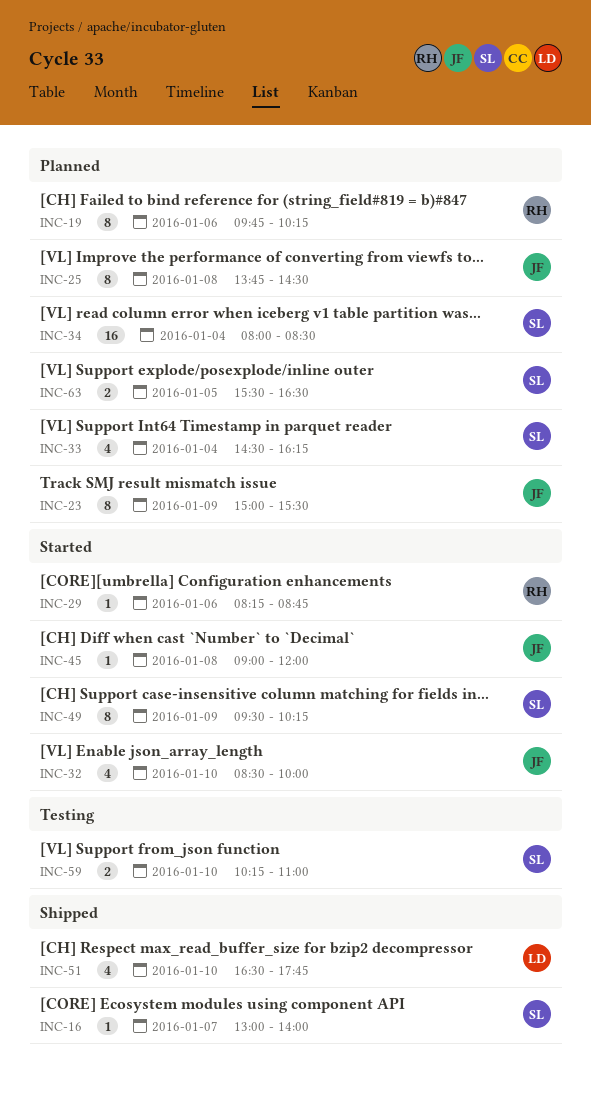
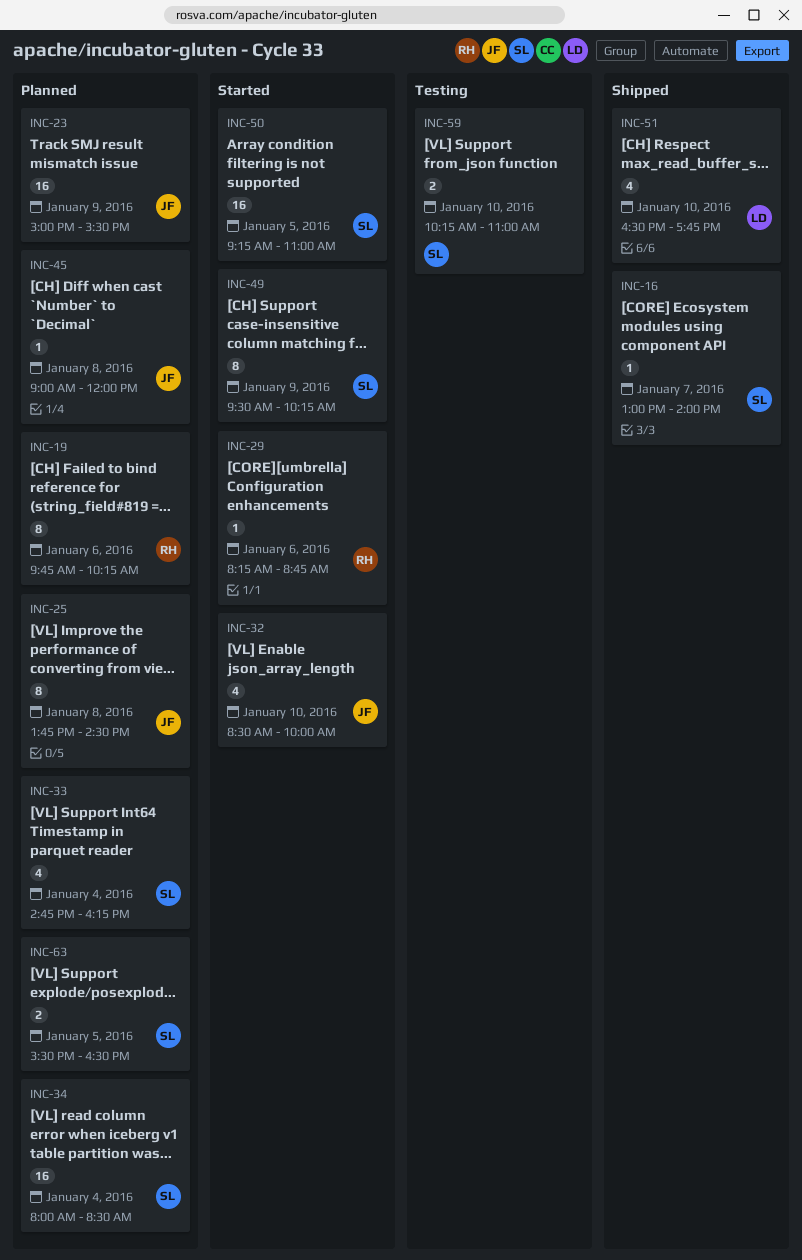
INC-23, estimate: 8 -> 16
INC-33, begins: 14:30 -> 14:45
INC-45, status: Started -> Planned
INC-50: none -> present

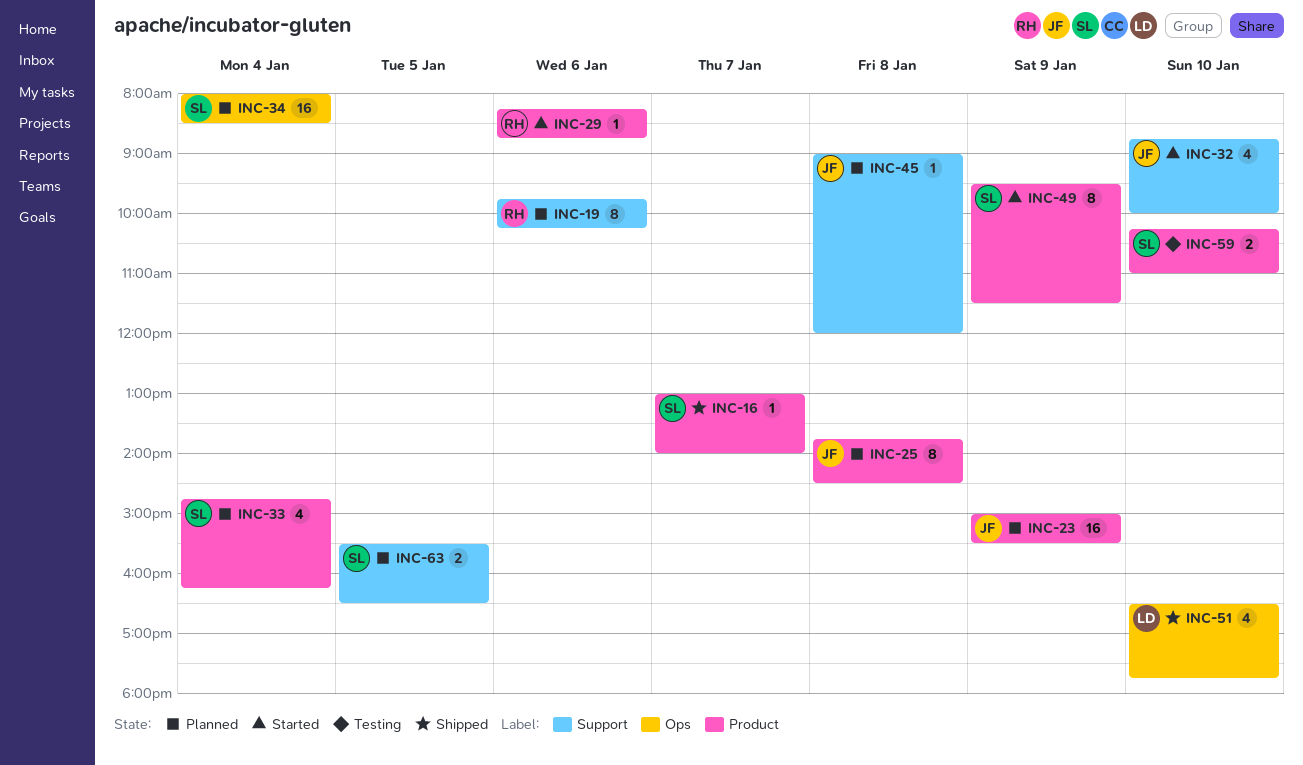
INC-32, begins: 08:30 -> 08:45
INC-49, ends: 10:15 -> 11:30
INC-50: present -> none

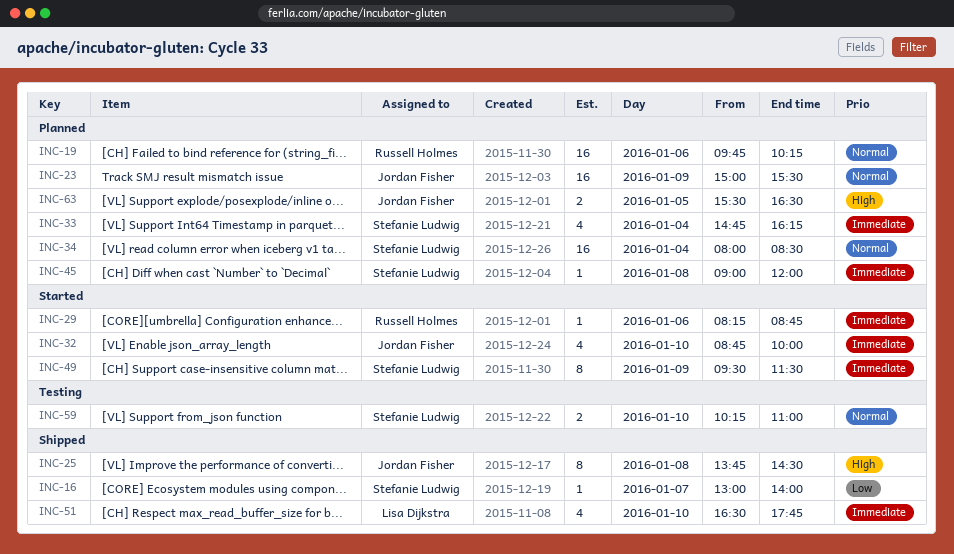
INC-19, estimate: 8 -> 16
INC-25, status: Planned -> Shipped
INC-45, owner: Jordan Fisher -> Stefanie Ludwig
INC-63, owner: Stefanie Ludwig -> Jordan Fisher

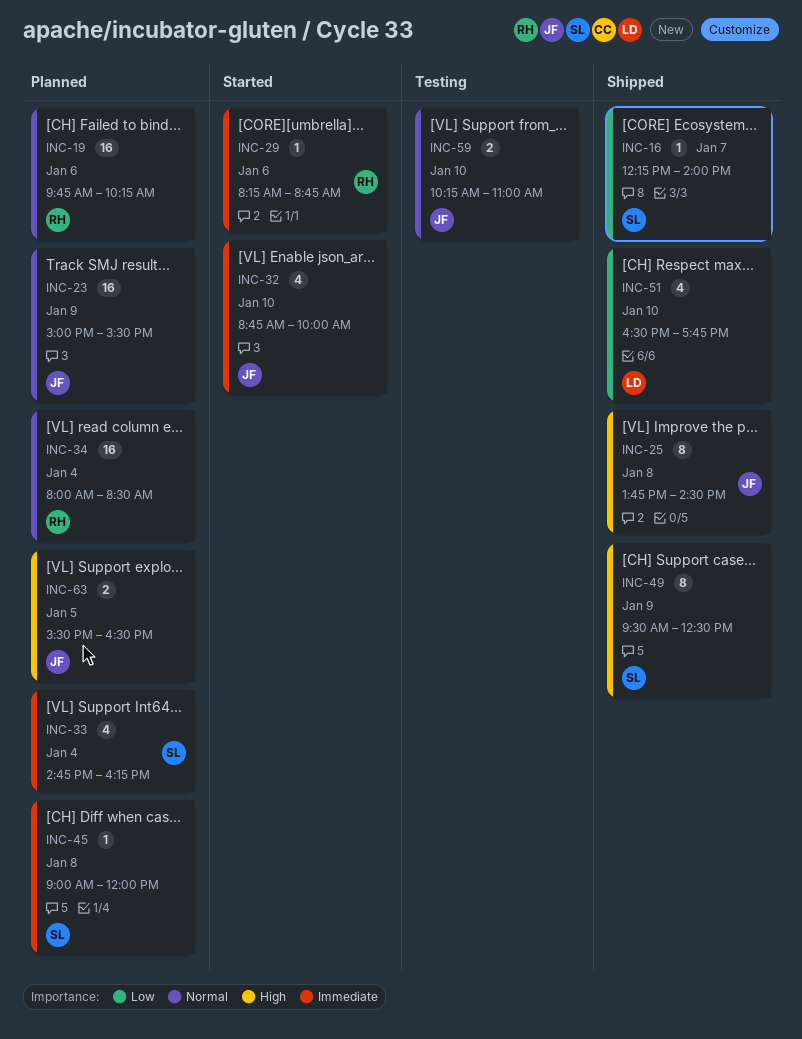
INC-16, begins: 13:00 -> 12:15
INC-34, owner: Stefanie Ludwig -> Russell Holmes
INC-49, status: Started -> Shipped
INC-49, priority: Immediate -> High
INC-49, ends: 11:30 -> 12:30
INC-51, priority: Immediate -> Low
INC-59, owner: Stefanie Ludwig -> Jordan Fisher

